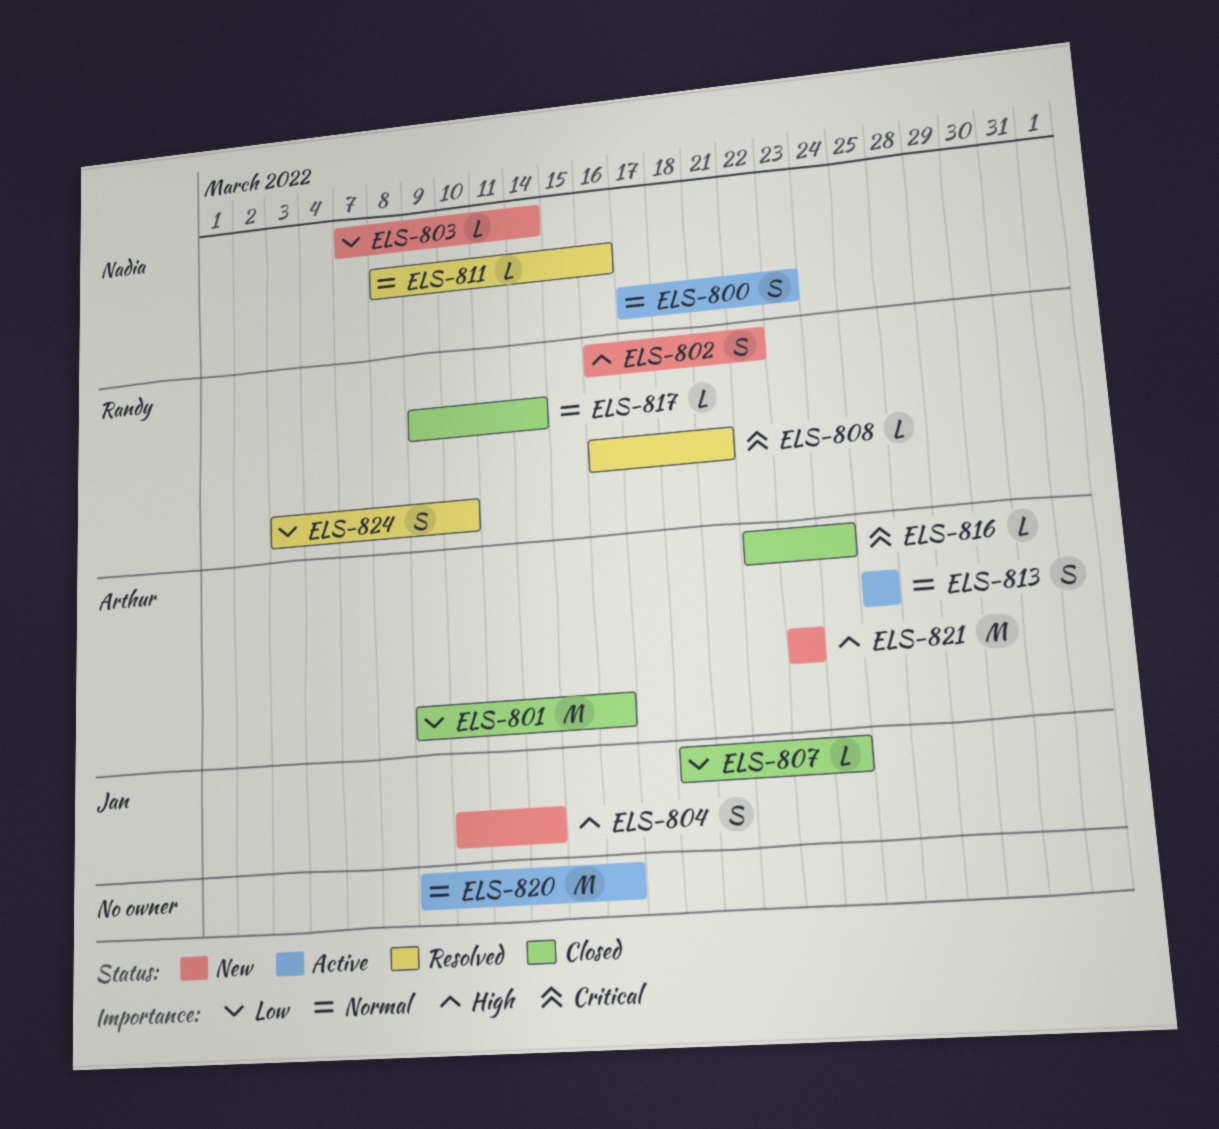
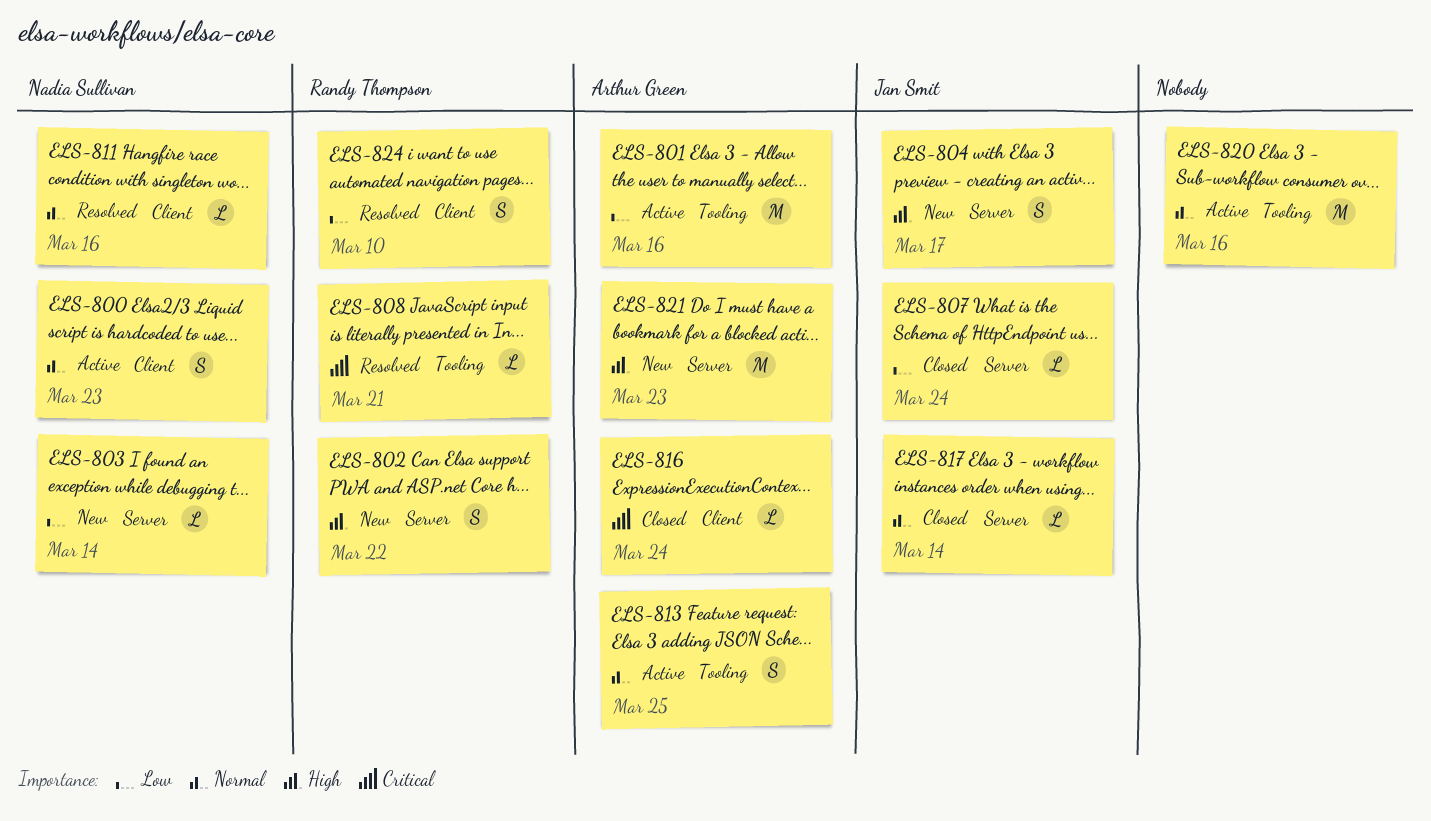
ELS-801, status: Closed -> Active
ELS-804, due: Mar 14 -> Mar 17
ELS-817, owner: Randy Thompson -> Jan Smit

